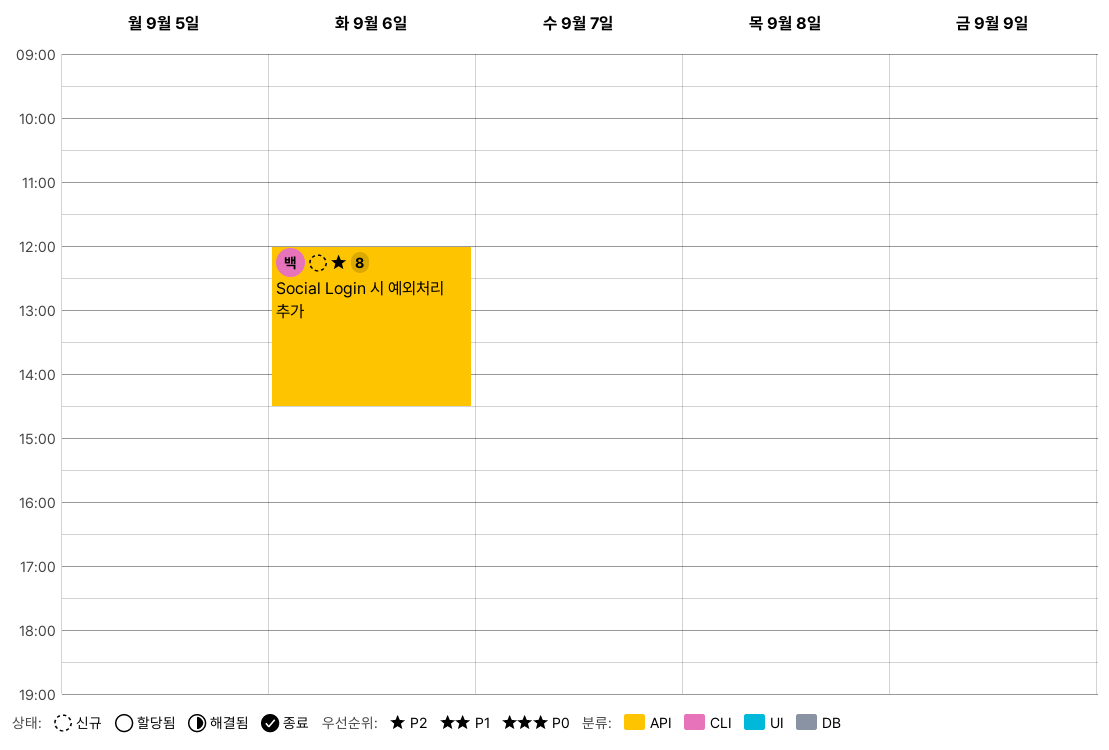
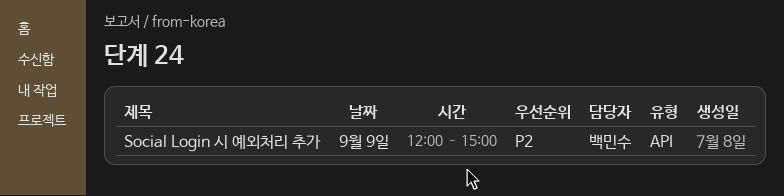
Social Login 시 예외처리 추가, day: Sep 6 -> Sep 9
Social Login 시 예외처리 추가, ends: 14:30 -> 15:00

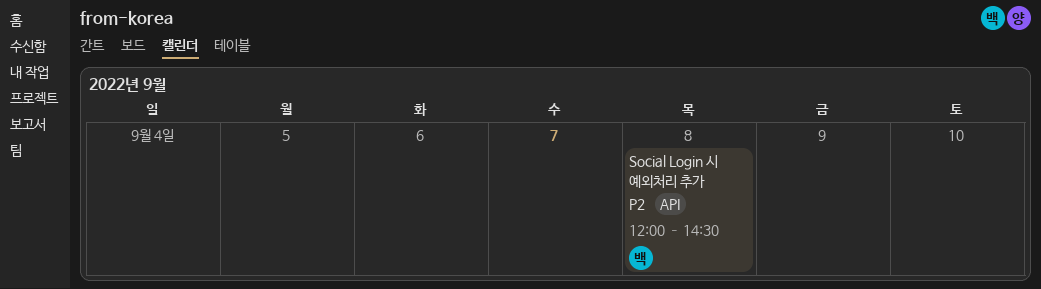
Social Login 시 예외처리 추가, day: Sep 9 -> Sep 8
Social Login 시 예외처리 추가, ends: 15:00 -> 14:30

